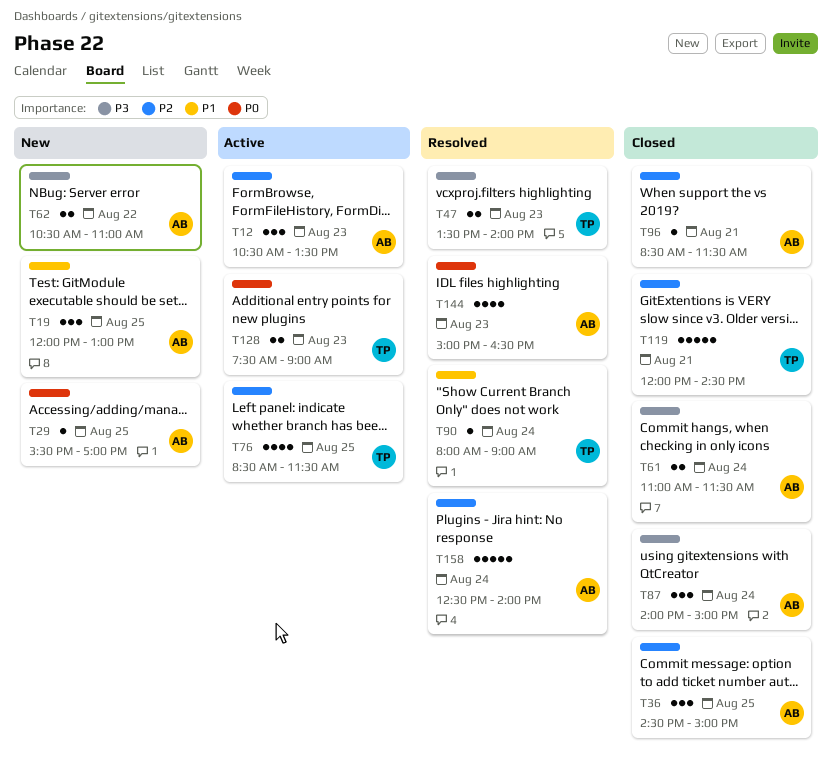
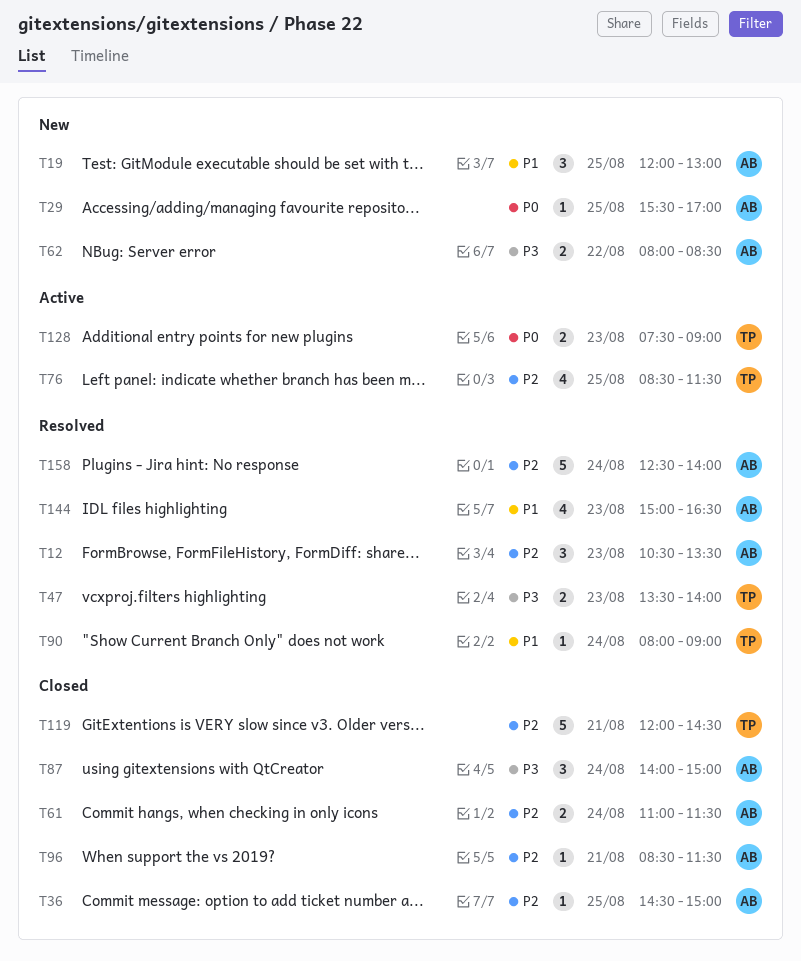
T12, status: Active -> Resolved
T36, estimate: 3 -> 1
T61, priority: P3 -> P2
T62, begins: 10:30 -> 08:00
T62, ends: 11:00 -> 08:30
T144, priority: P0 -> P1

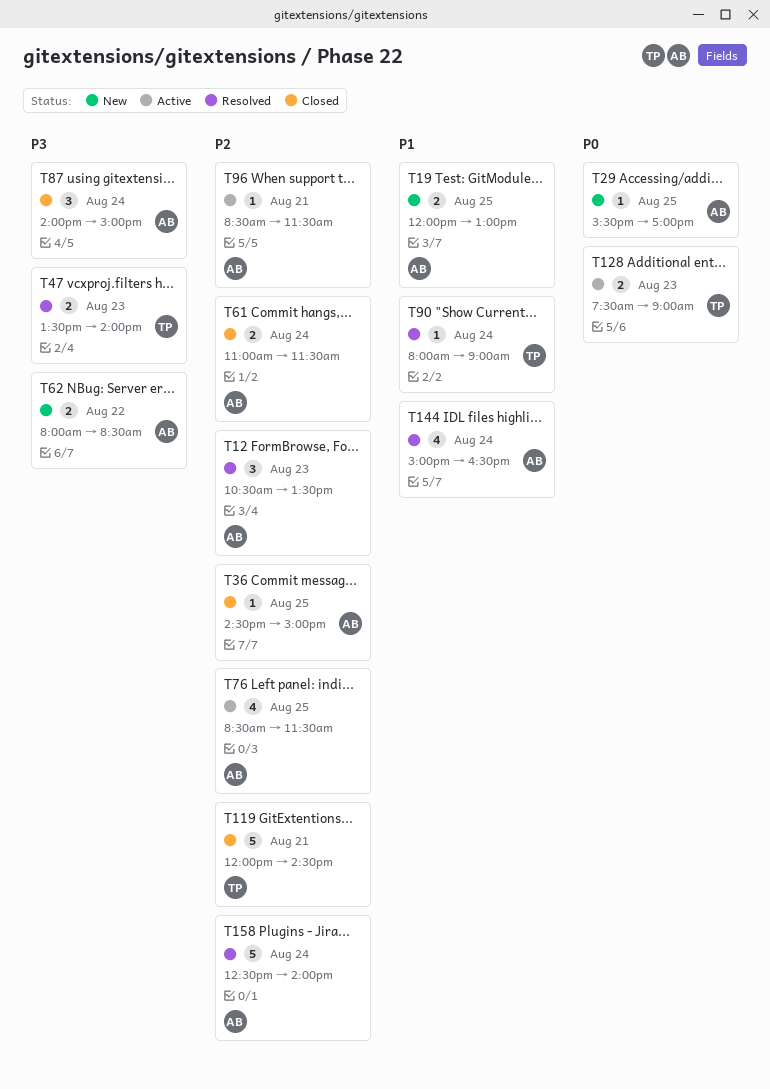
T19, estimate: 3 -> 2
T76, owner: TP -> AB
T96, status: Closed -> Active
T144, day: Aug 23 -> Aug 24

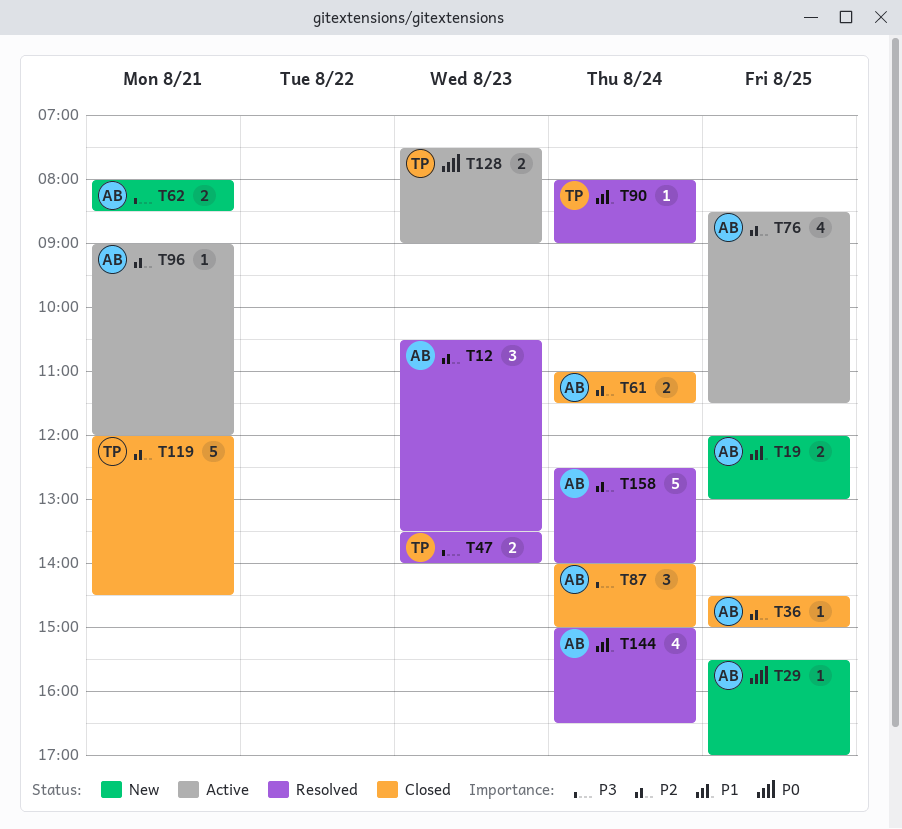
T62, day: Aug 22 -> Aug 21
T96, begins: 08:30 -> 09:00
T96, ends: 11:30 -> 12:00

